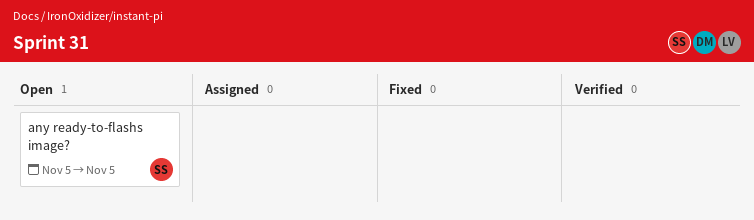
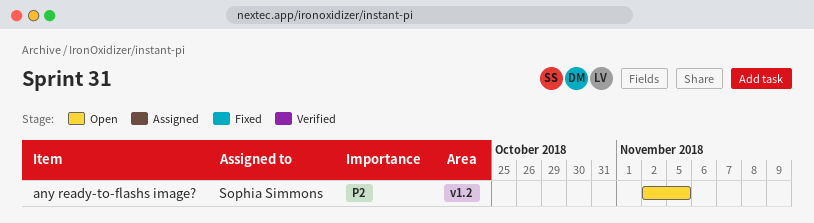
any ready-to-flashs image?, start: Nov 5 -> Nov 2

